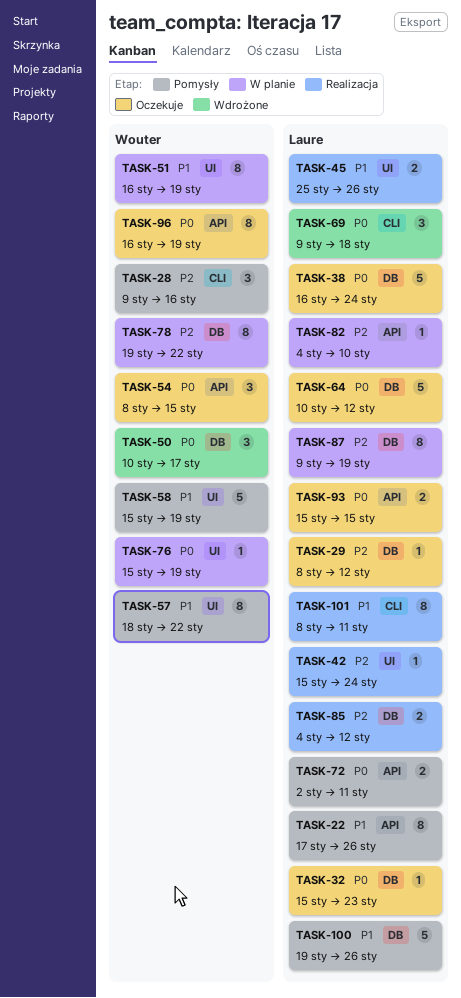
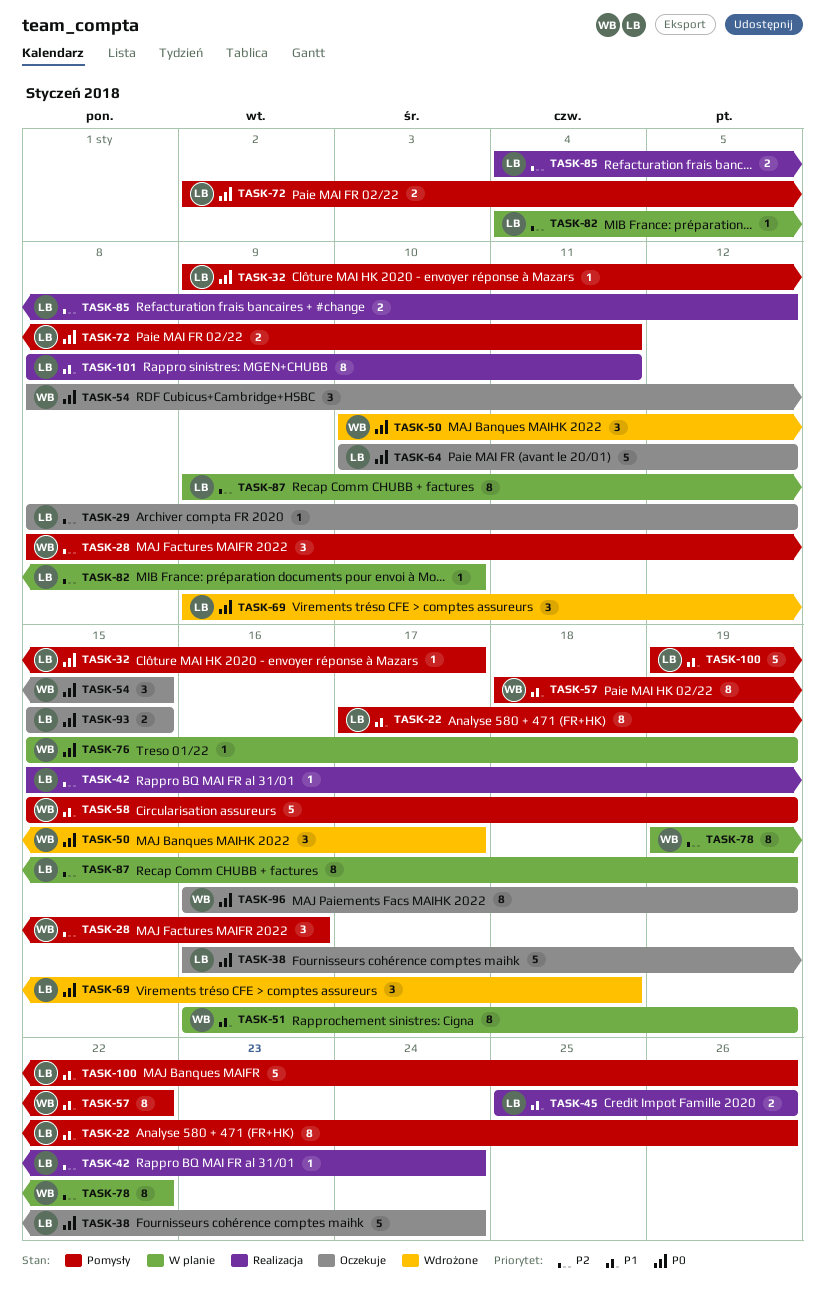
TASK-28, start: Jan 9 -> Jan 8
TASK-32, status: Oczekuje -> Pomysły
TASK-32, start: Jan 15 -> Jan 9
TASK-32, due: Jan 23 -> Jan 17

